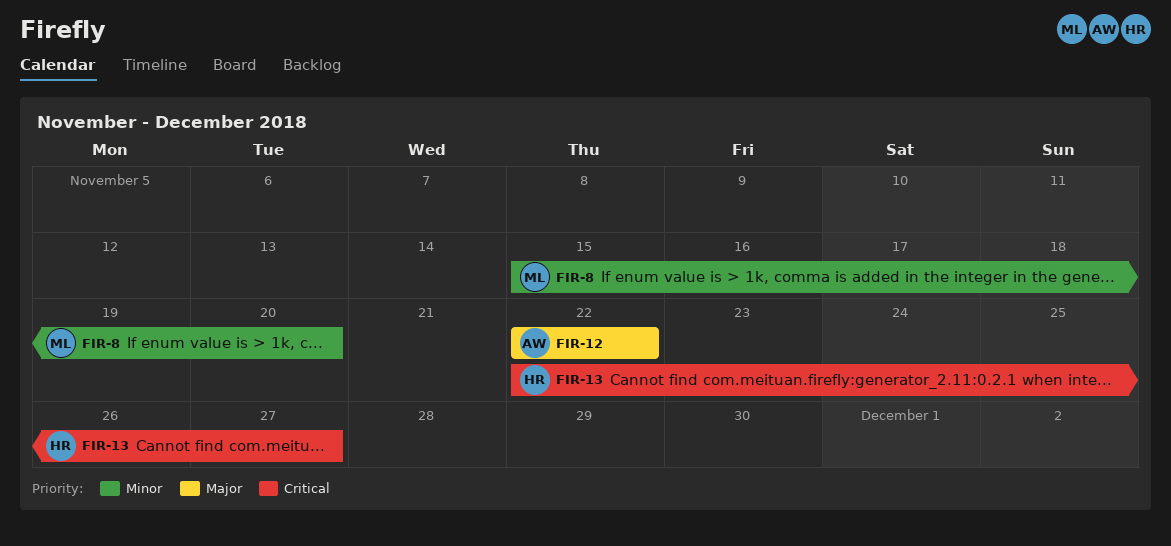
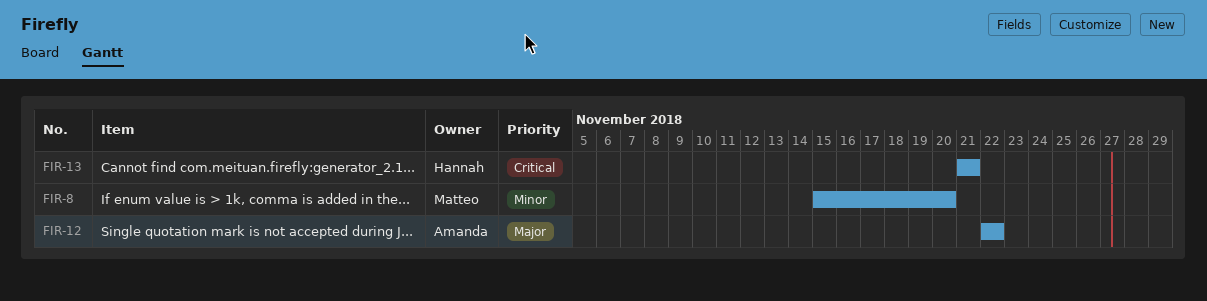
FIR-13, start: Nov 22 -> Nov 21
FIR-13, due: Nov 27 -> Nov 21

